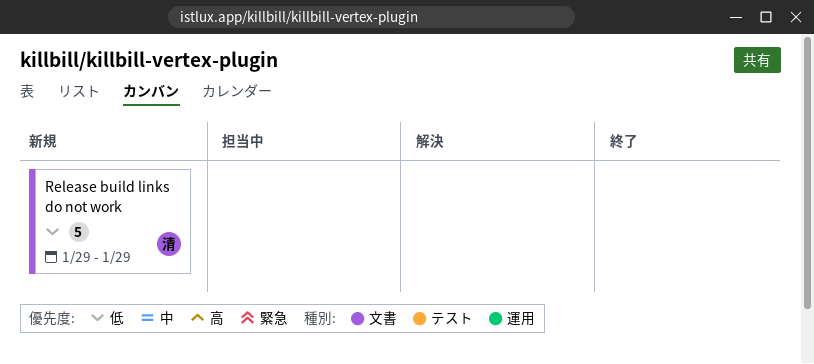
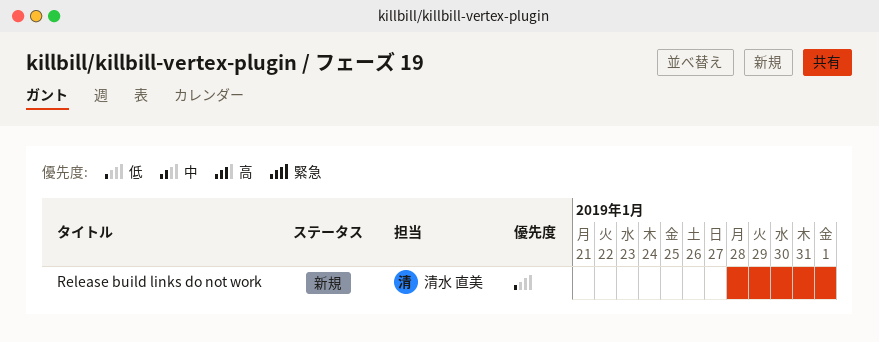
Release build links do not work, start: Jan 29 -> Jan 28
Release build links do not work, due: Jan 29 -> Feb 1

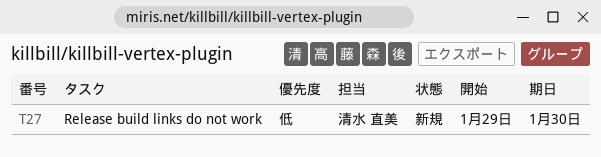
Release build links do not work, start: Jan 28 -> Jan 29
Release build links do not work, due: Feb 1 -> Jan 30

